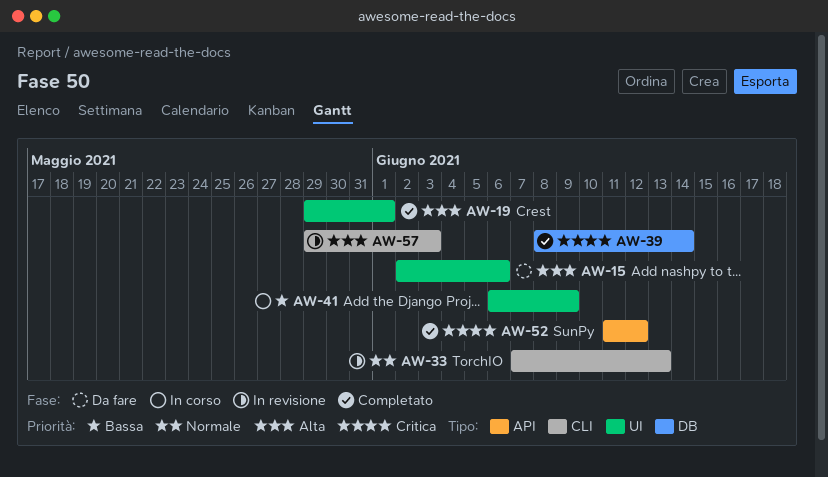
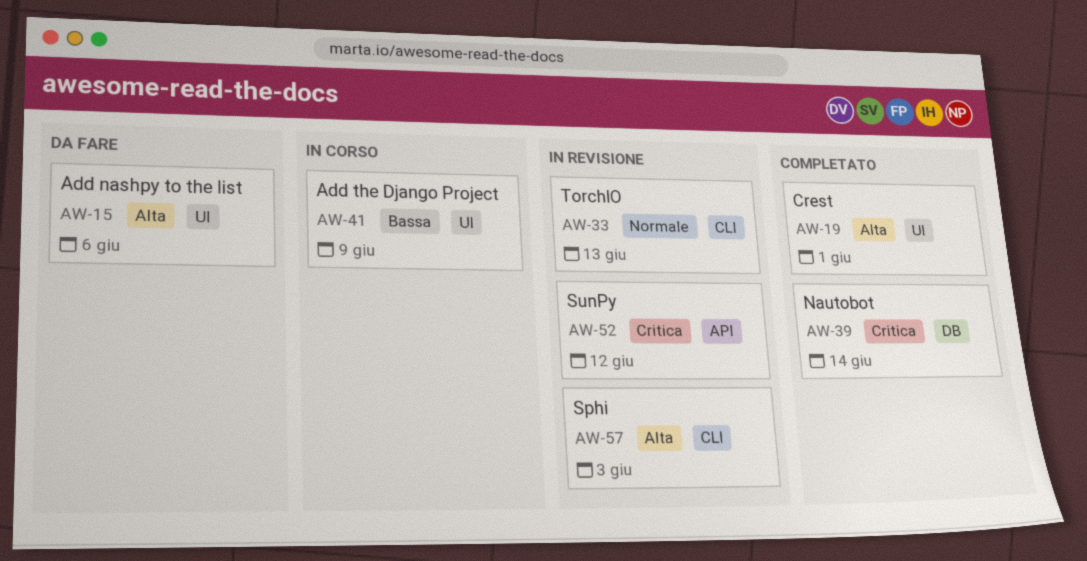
AW-52, status: Completato -> In revisione

